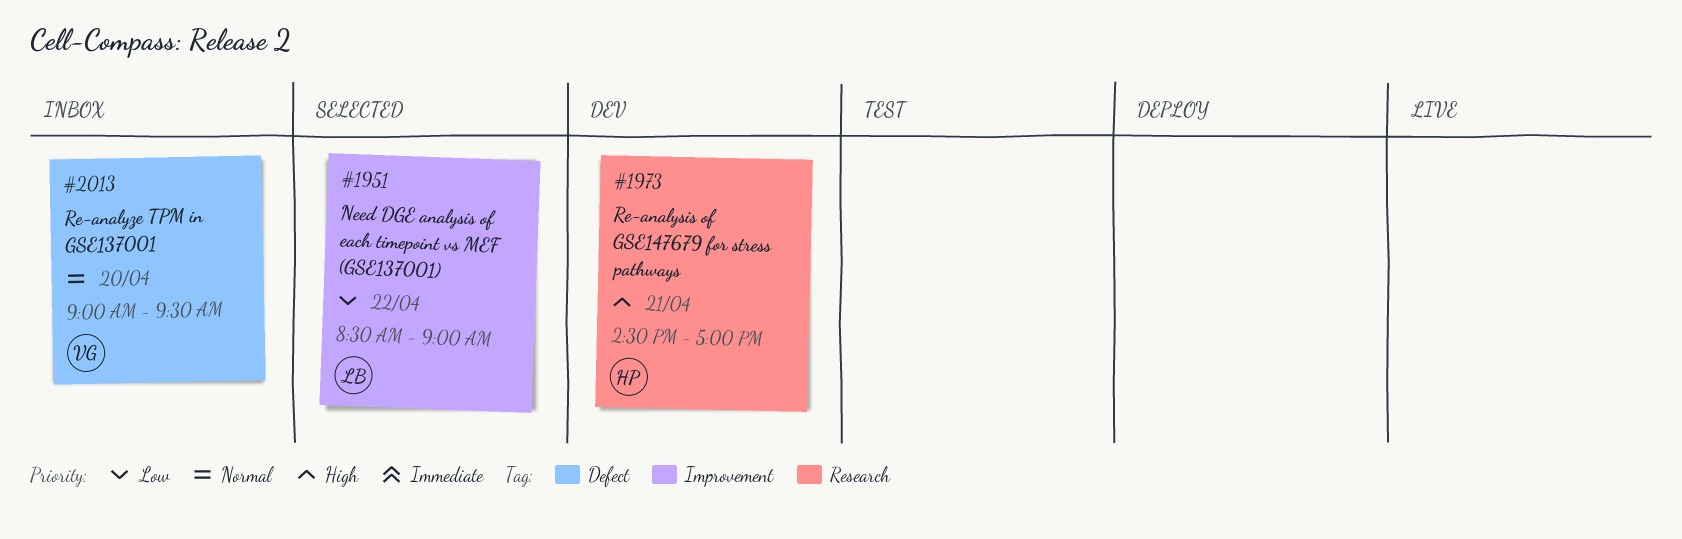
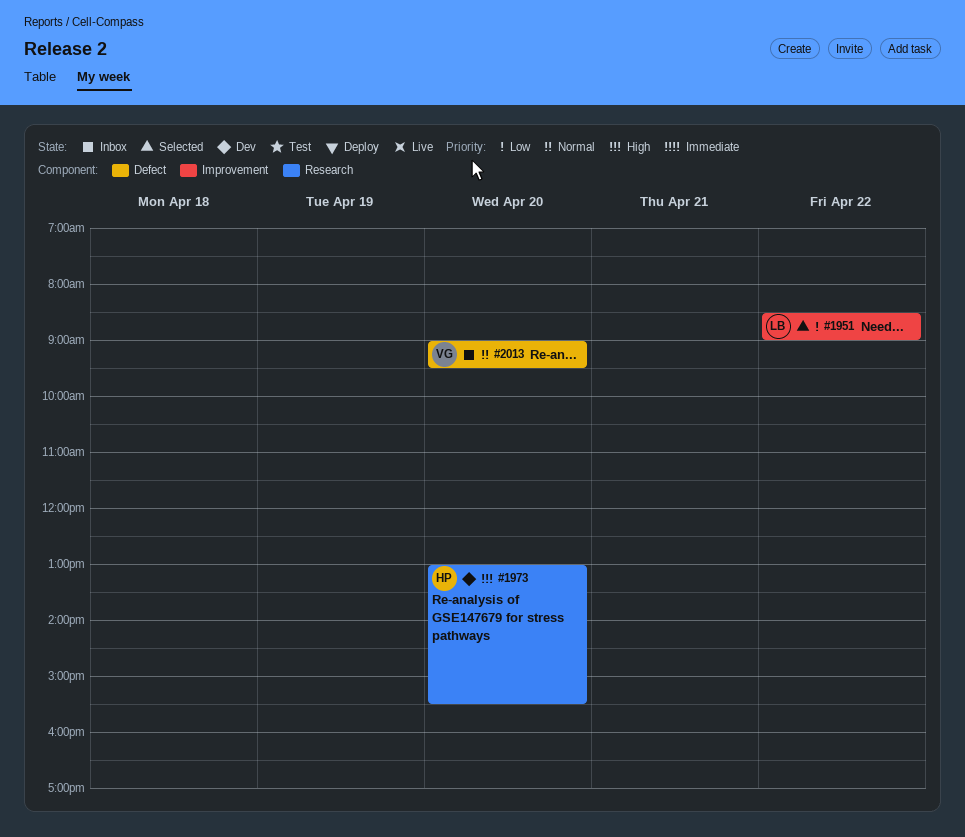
#1973, day: Apr 21 -> Apr 20
#1973, begins: 14:30 -> 13:00
#1973, ends: 17:00 -> 15:30

